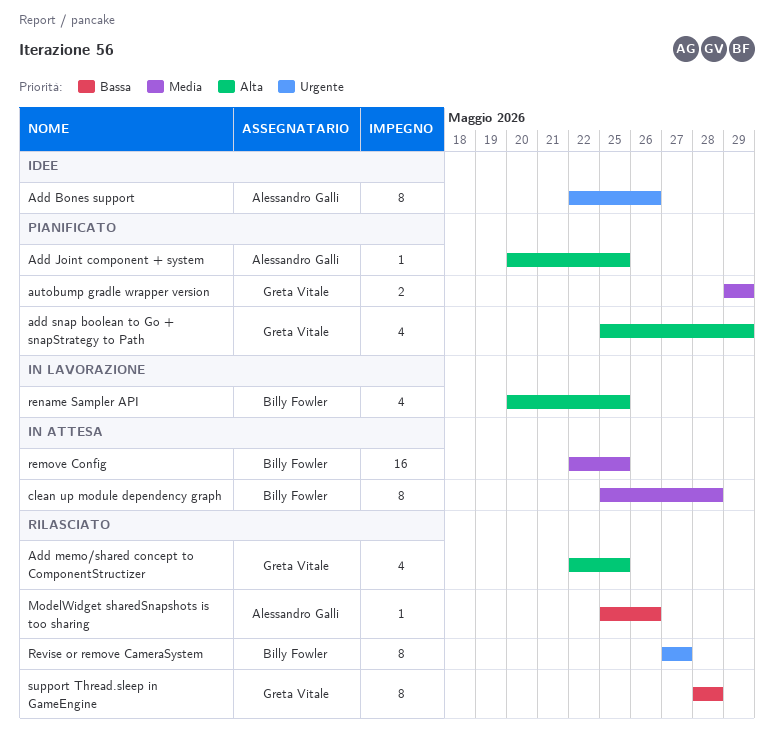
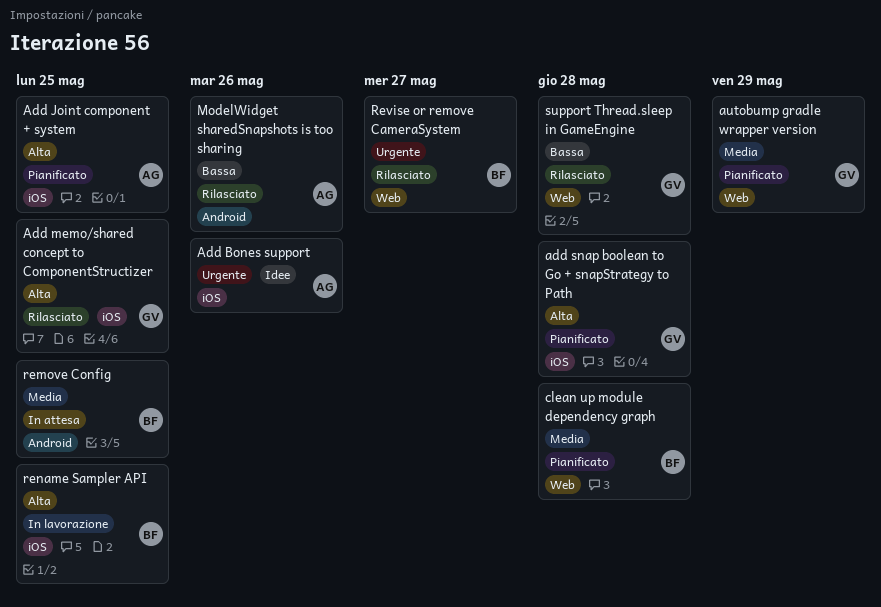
add snap boolean to Go + snapStrategy to Path, due: May 29 -> May 28
clean up module dependency graph, status: In attesa -> Pianificato

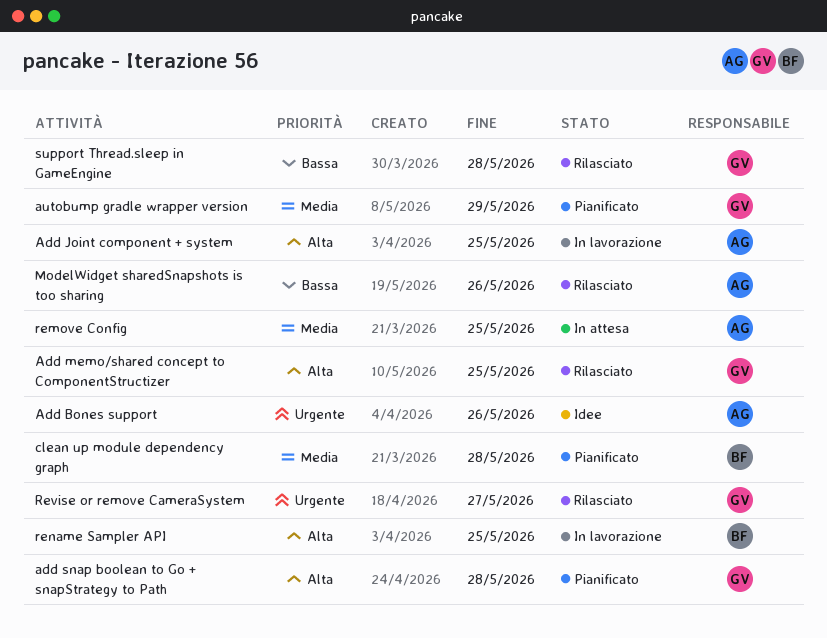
Add Joint component + system, status: Pianificato -> In lavorazione
remove Config, owner: BF -> AG
Revise or remove CameraSystem, owner: BF -> GV

